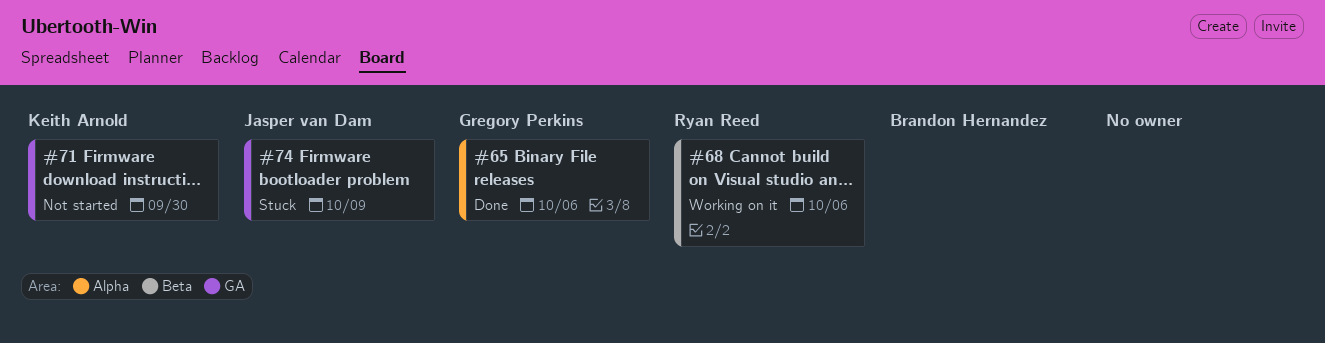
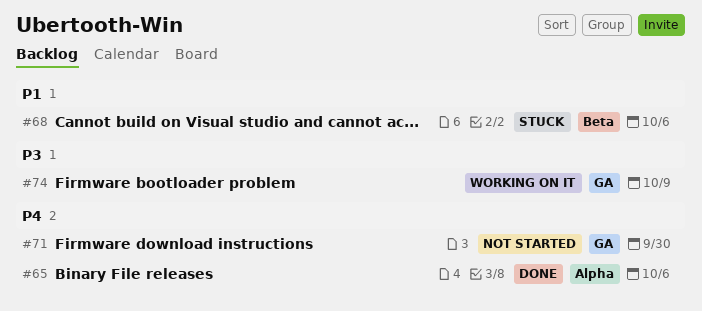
#68, status: Working on it -> Stuck
#74, status: Stuck -> Working on it

